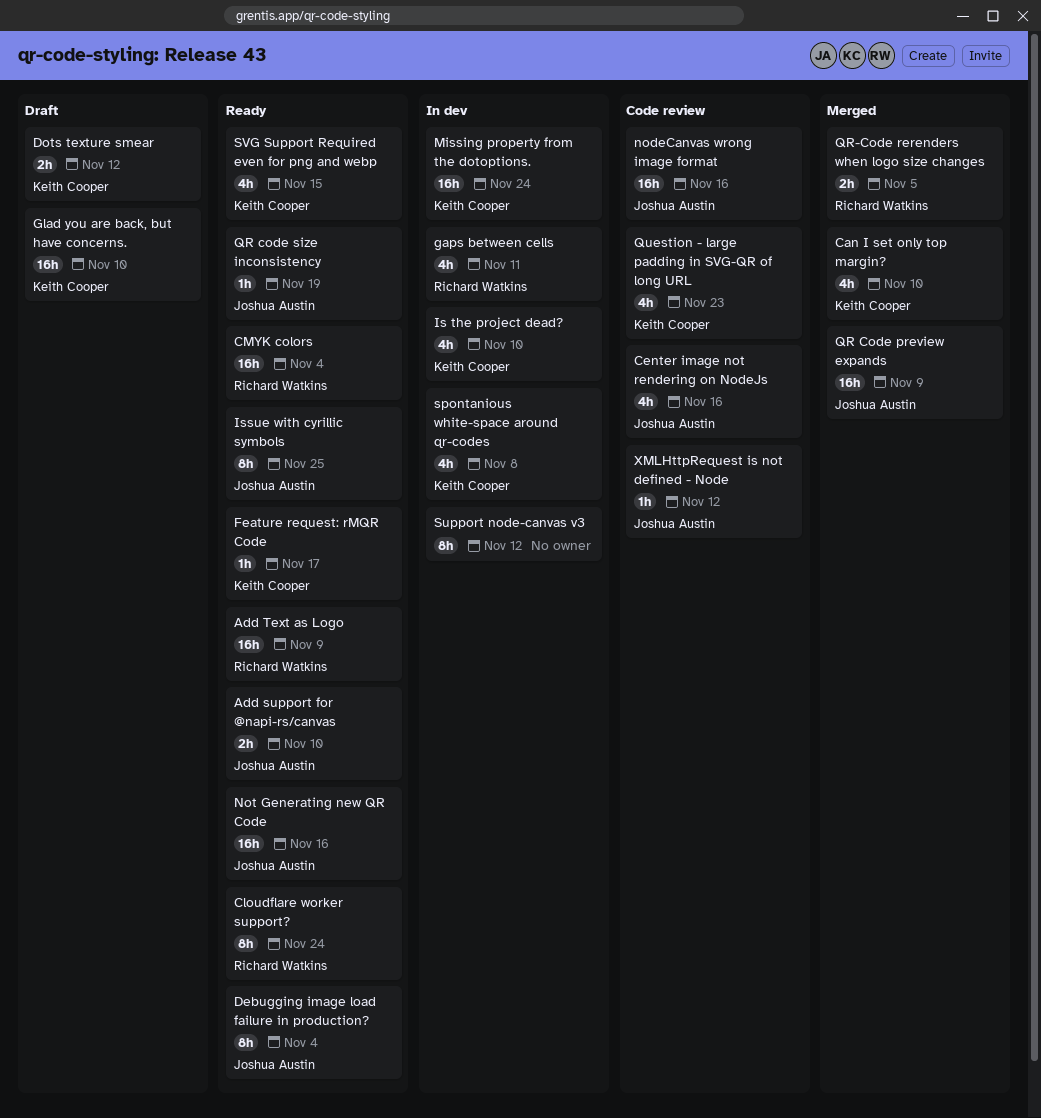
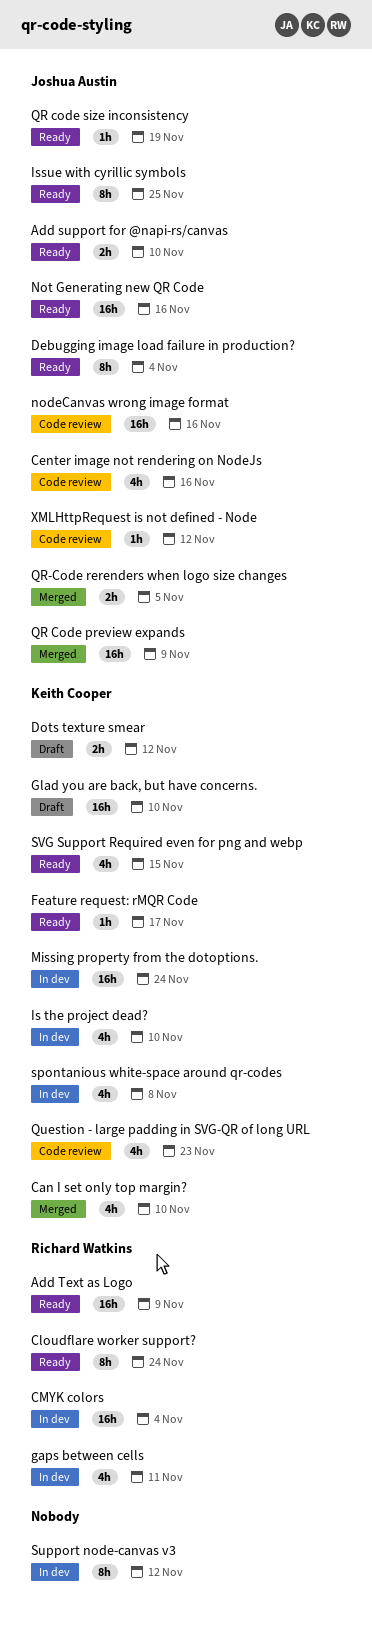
CMYK colors, status: Ready -> In dev
QR-Code rerenders when logo size changes, owner: Richard Watkins -> Joshua Austin

